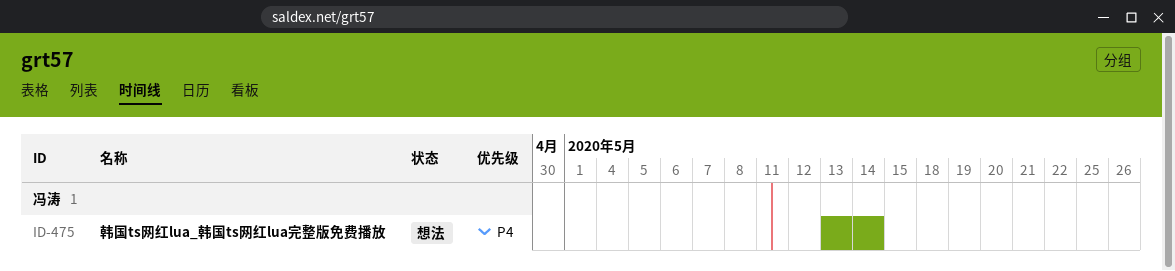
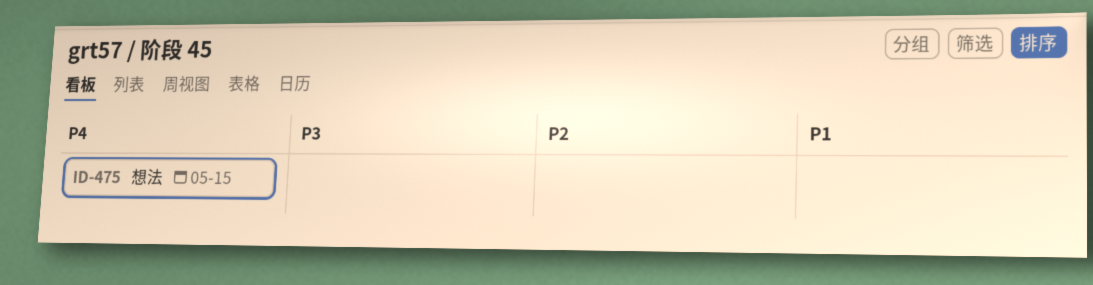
ID-475, due: May 14 -> May 15

